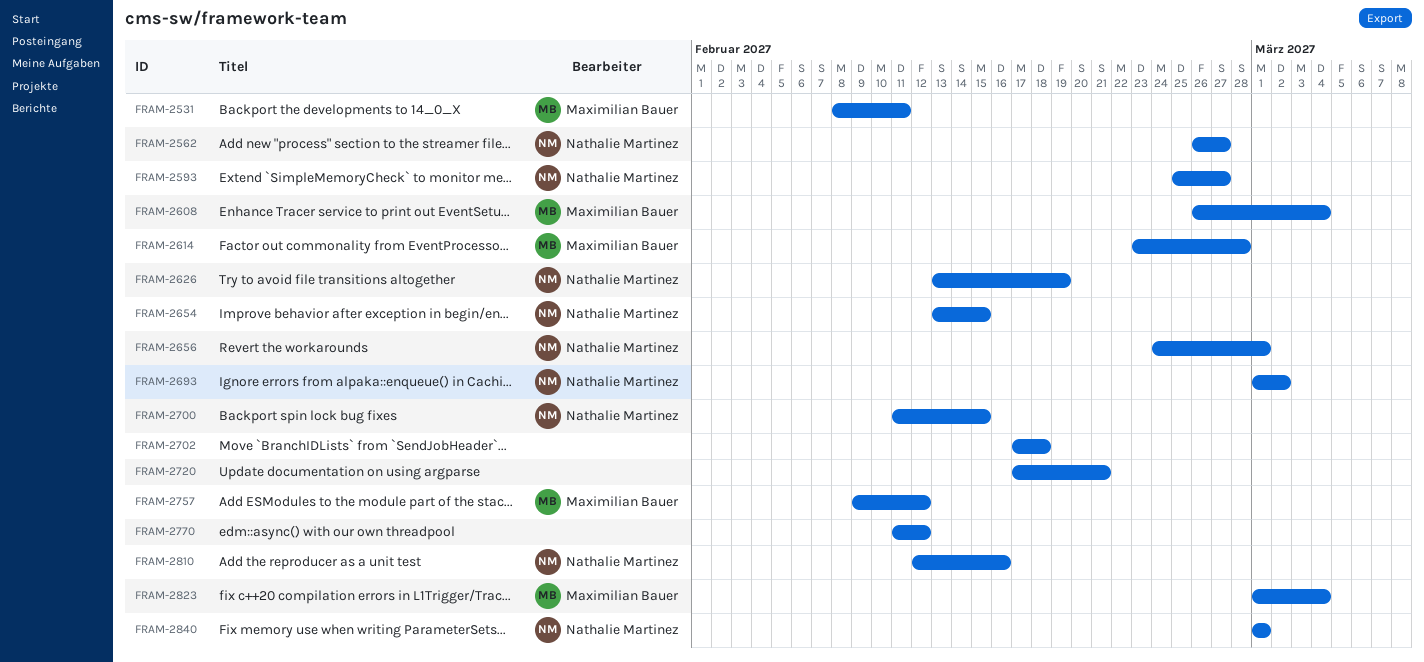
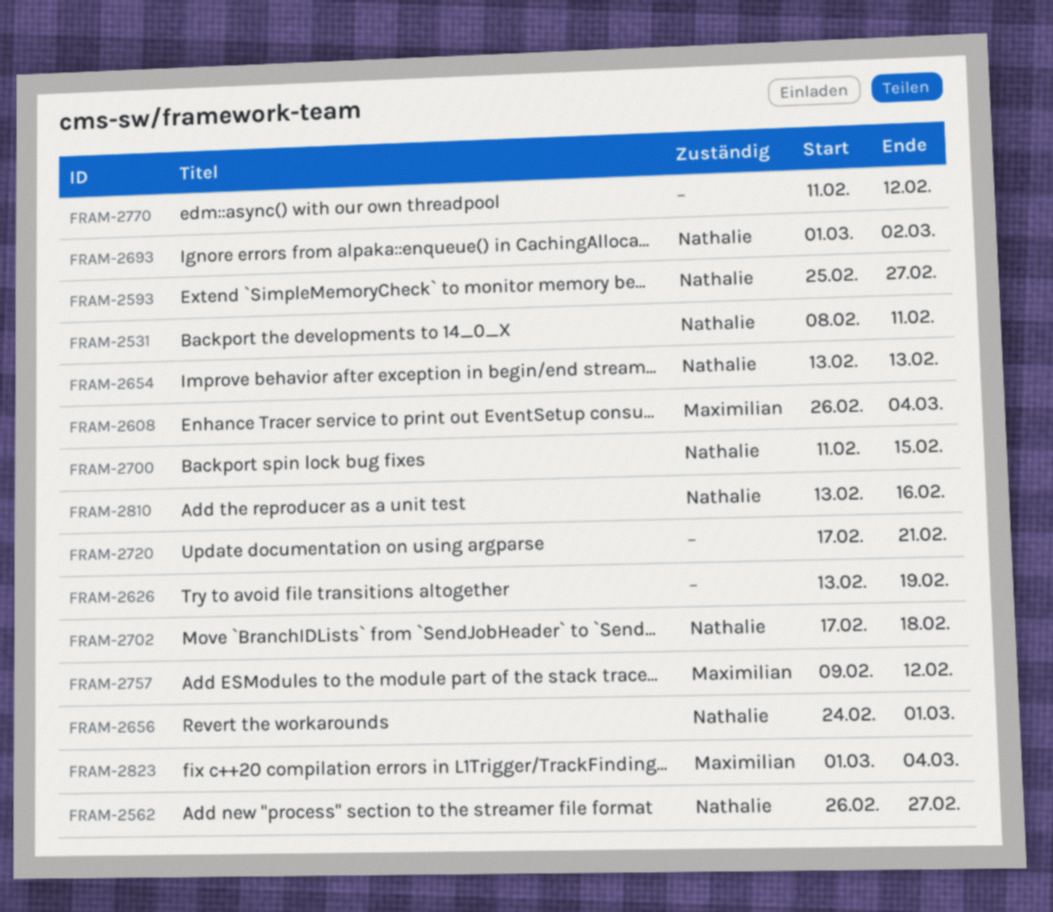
FRAM-2531, owner: Maximilian Bauer -> Nathalie Martinez
FRAM-2614: present -> none
FRAM-2626, owner: Nathalie Martinez -> none
FRAM-2654, due: Feb 15 -> Feb 13
FRAM-2702, owner: none -> Nathalie Martinez
FRAM-2810, start: Feb 12 -> Feb 13
FRAM-2840: present -> none

